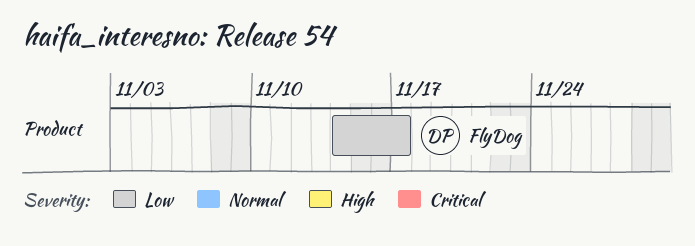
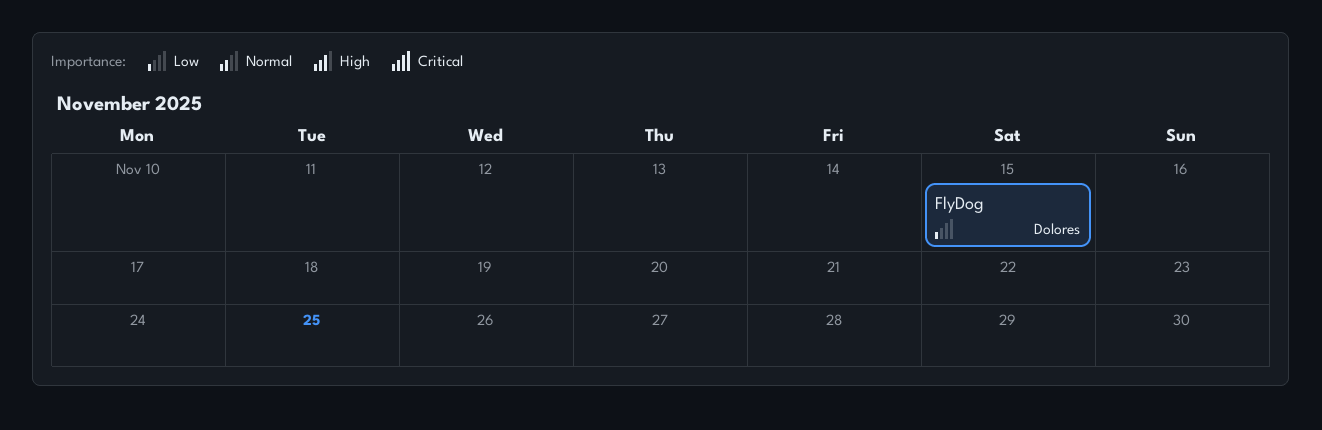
FlyDog, due: Nov 17 -> Nov 15

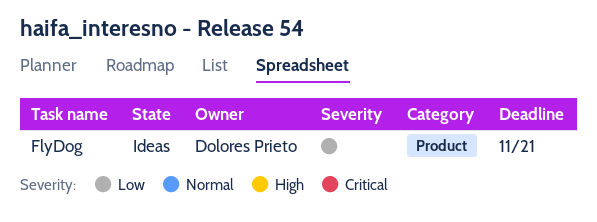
FlyDog, due: Nov 15 -> Nov 21

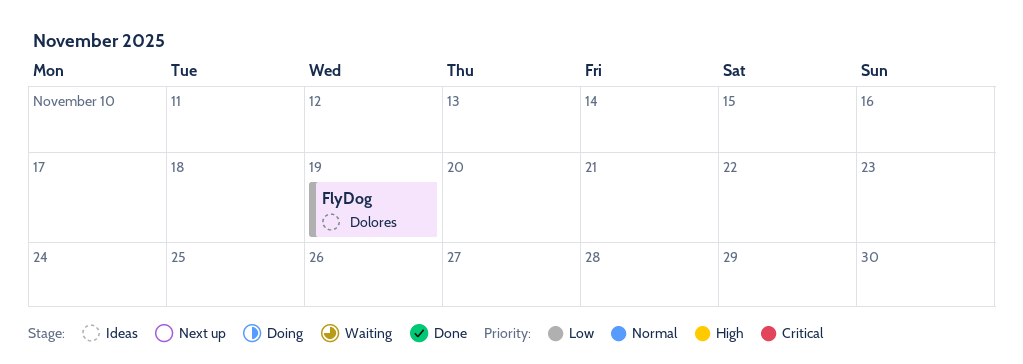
FlyDog, due: Nov 21 -> Nov 19

